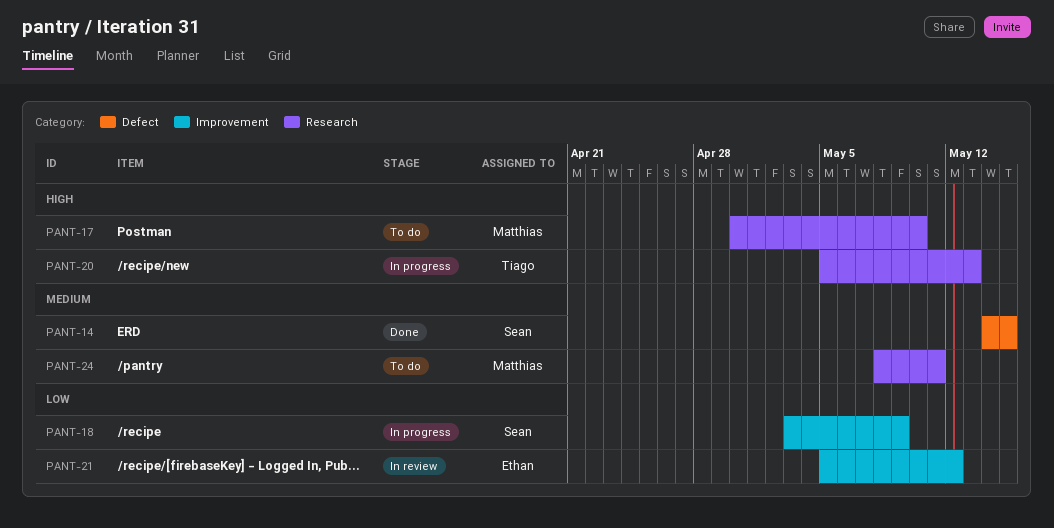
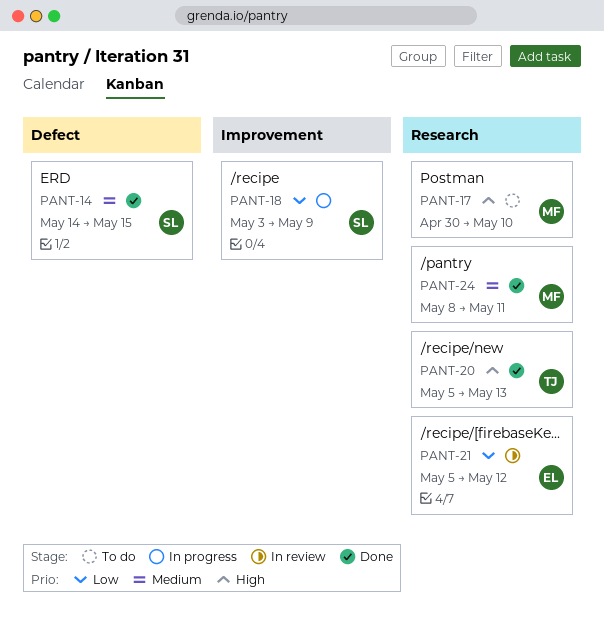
PANT-20, status: In progress -> Done
PANT-21, label: Improvement -> Research
PANT-24, status: To do -> Done

